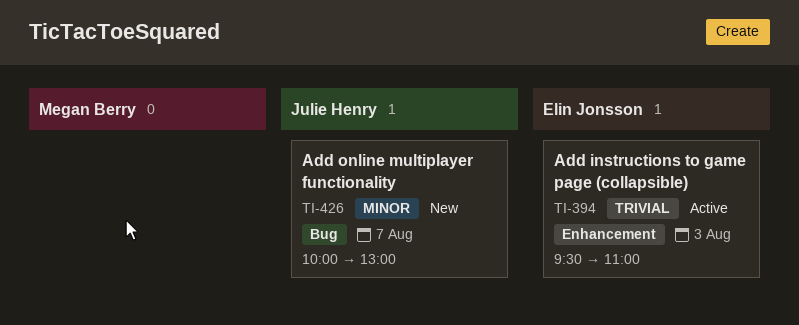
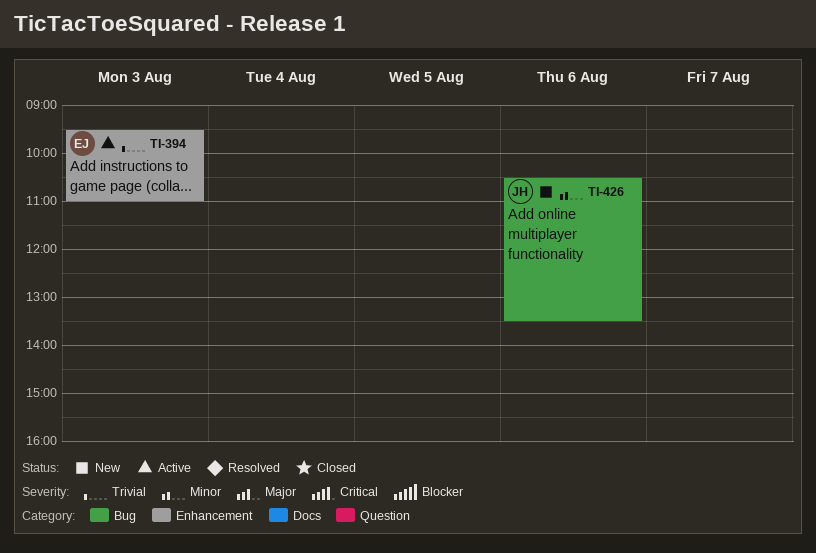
TI-426, day: Aug 7 -> Aug 6
TI-426, begins: 10:00 -> 10:30
TI-426, ends: 13:00 -> 13:30

